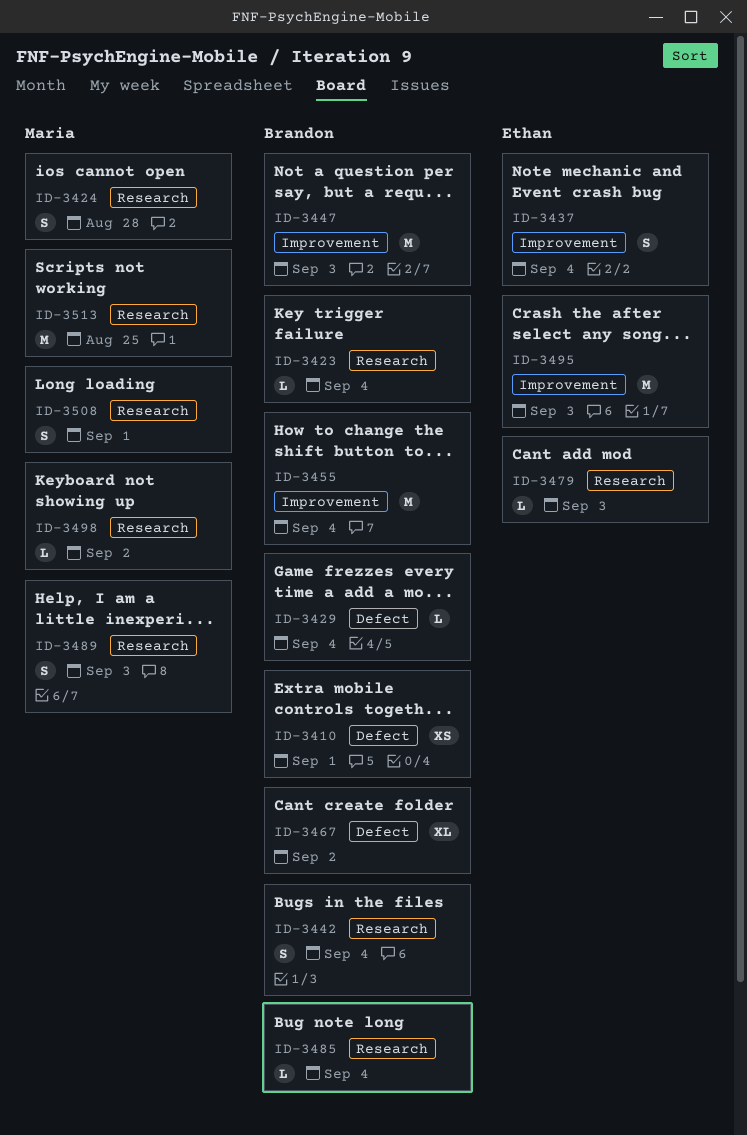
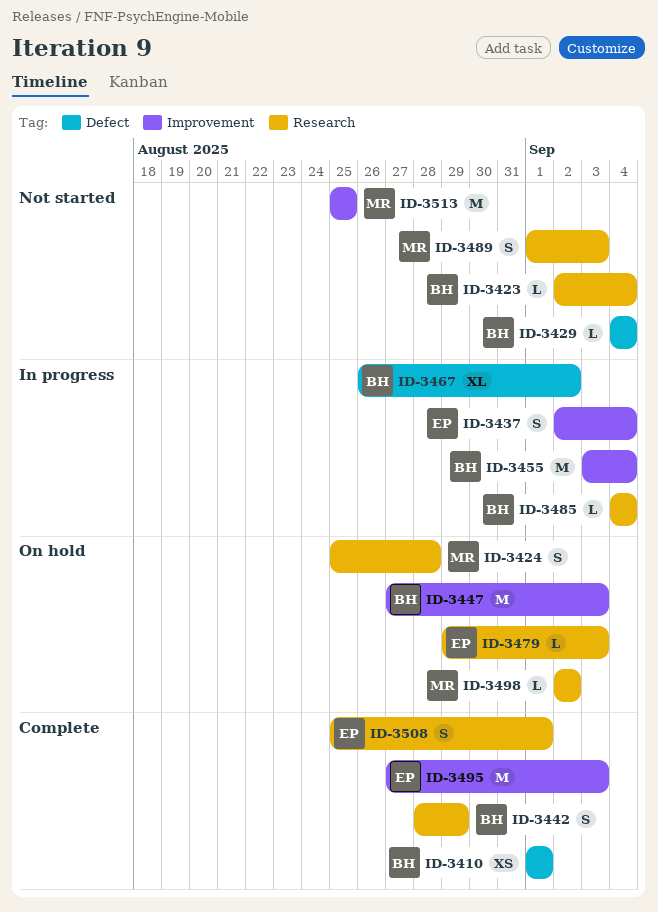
ID-3442, due: Sep 4 -> Aug 29
ID-3508, owner: Maria -> Ethan
ID-3513, label: Research -> Improvement

